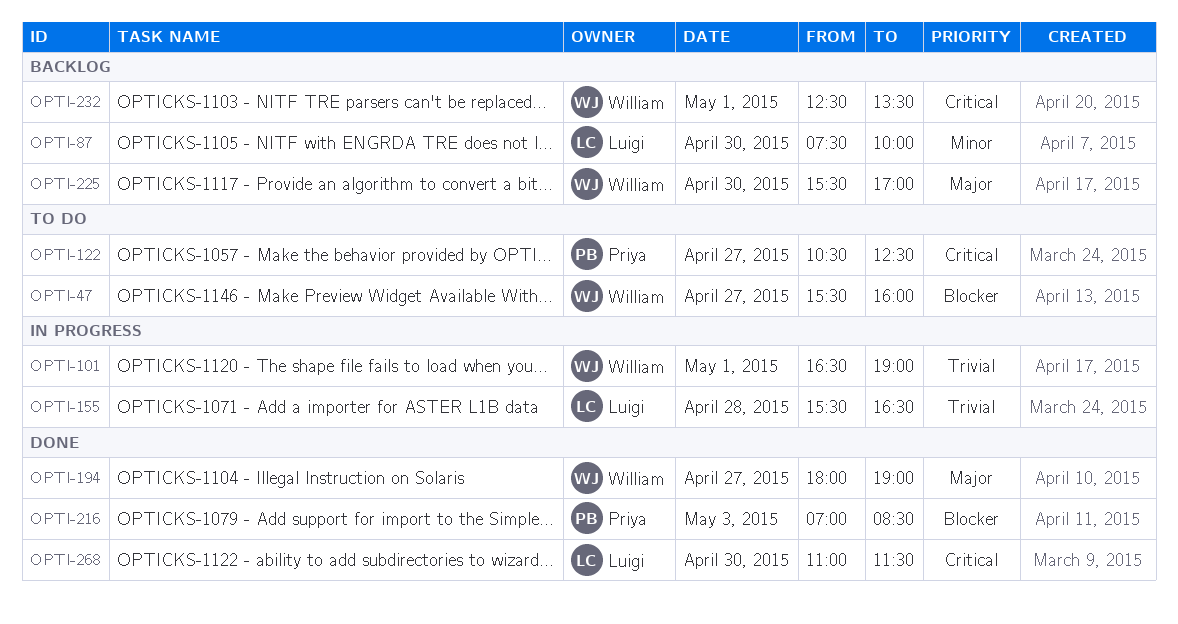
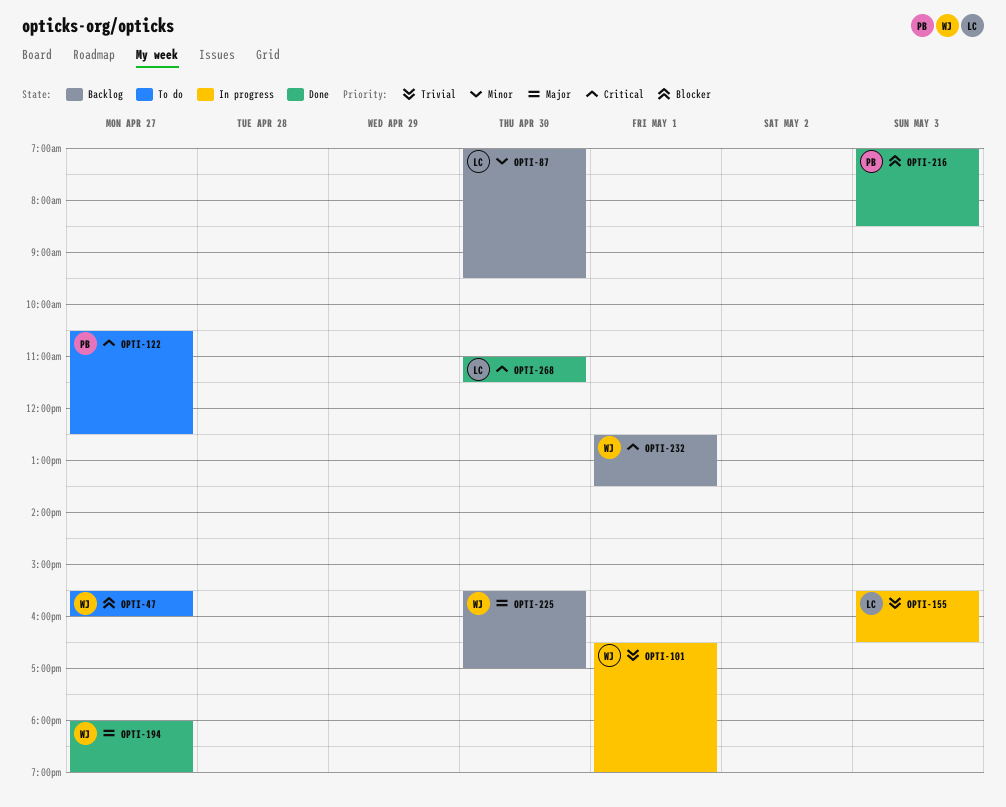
OPTI-87, begins: 07:30 -> 07:00
OPTI-87, ends: 10:00 -> 09:30
OPTI-155, day: Apr 28 -> May 3

